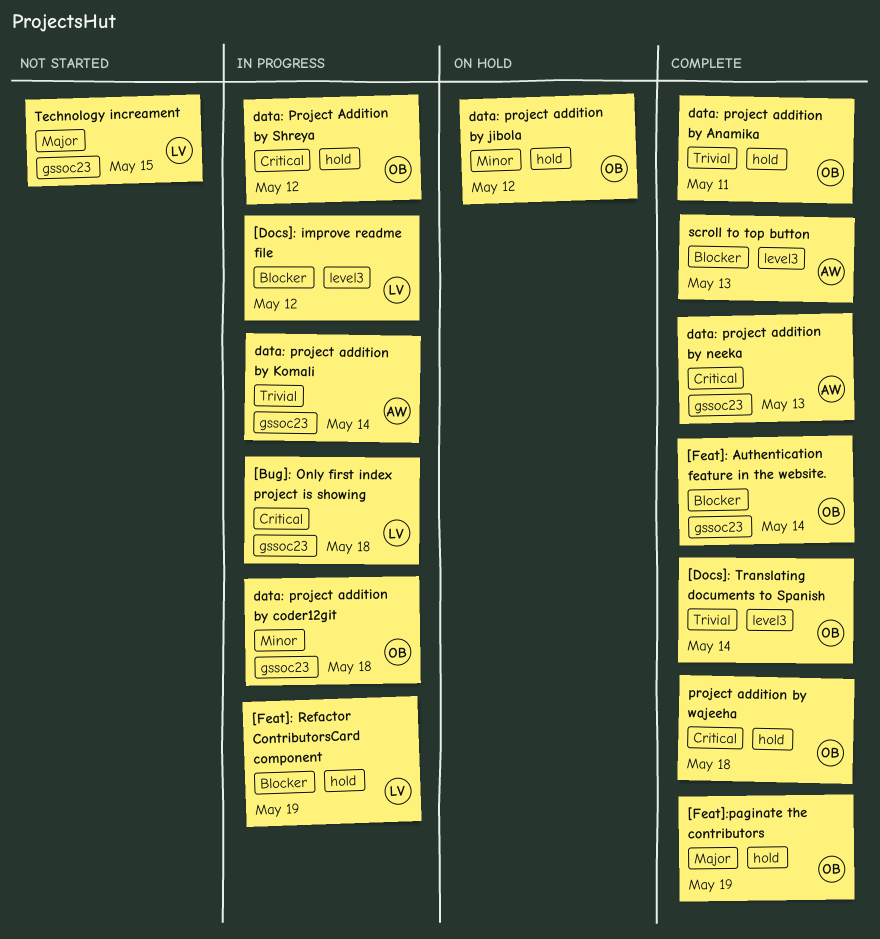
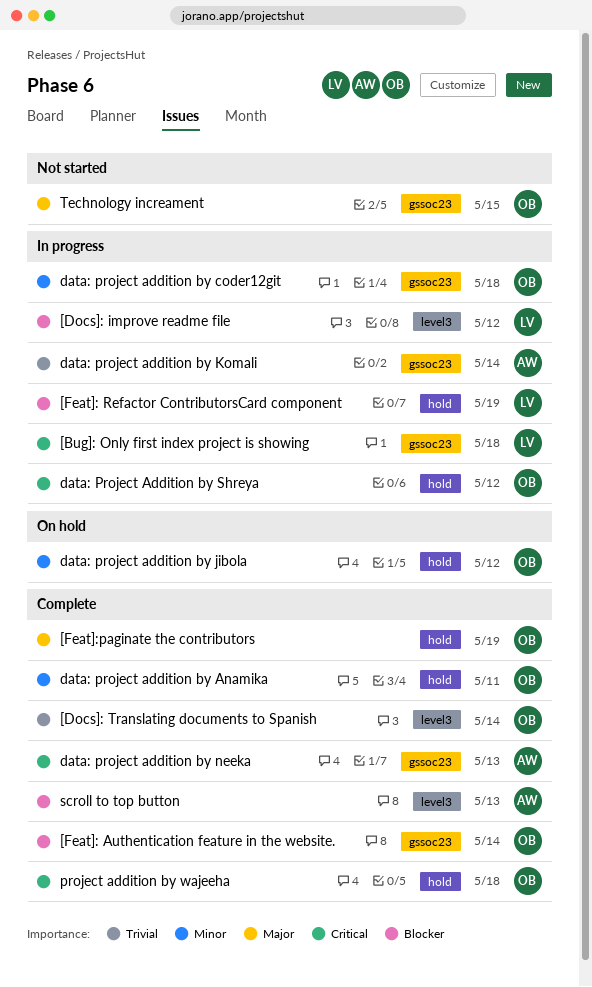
data: project addition by Anamika, priority: Trivial -> Minor
Technology increament, owner: LV -> OB

